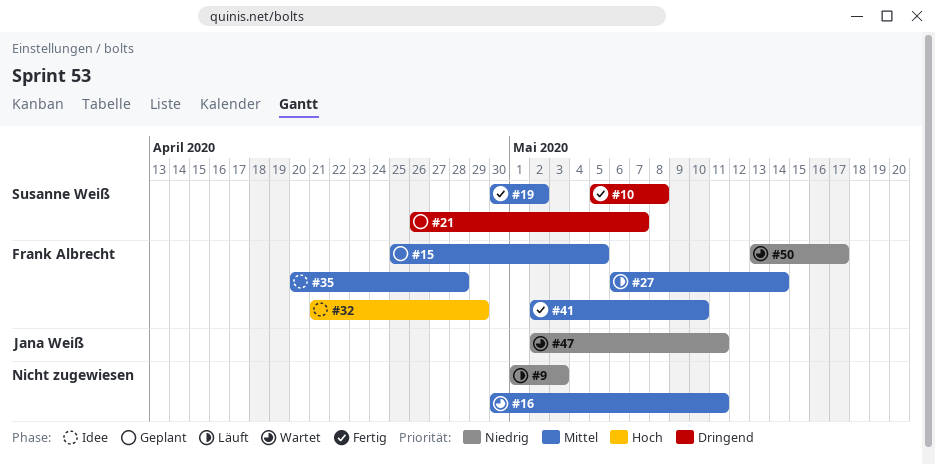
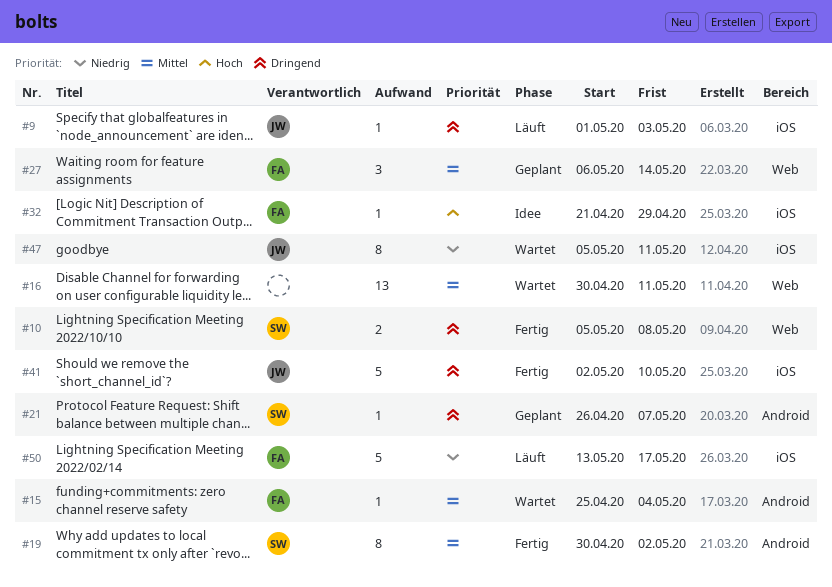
#9, owner: none -> Jana Weiß
#9, priority: Niedrig -> Dringend
#15, status: Geplant -> Wartet
#15, due: May 5 -> May 4
#27, status: Läuft -> Geplant
#35: present -> none
#41, owner: Frank Albrecht -> Jana Weiß
#41, priority: Mittel -> Dringend
#47, start: May 2 -> May 5
#50, status: Wartet -> Läuft

